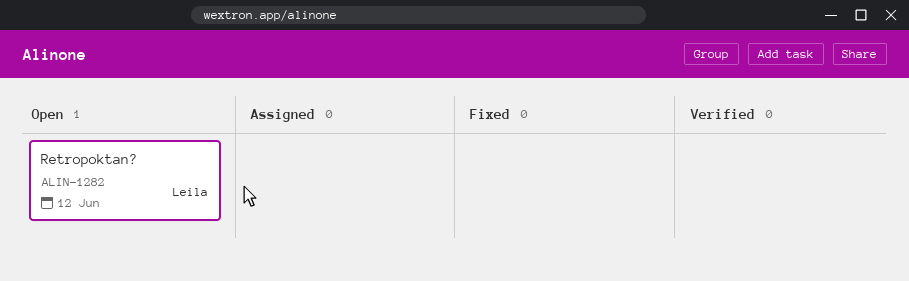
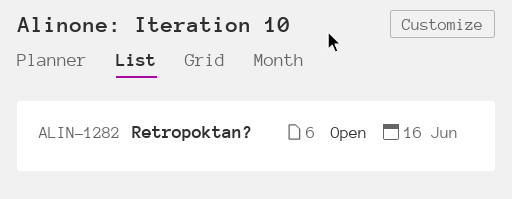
ALIN-1282, due: Jun 12 -> Jun 16

